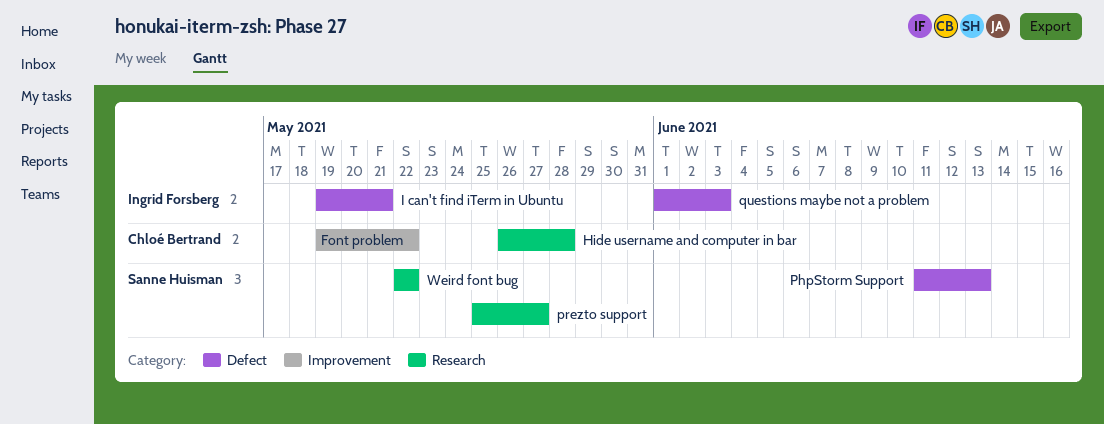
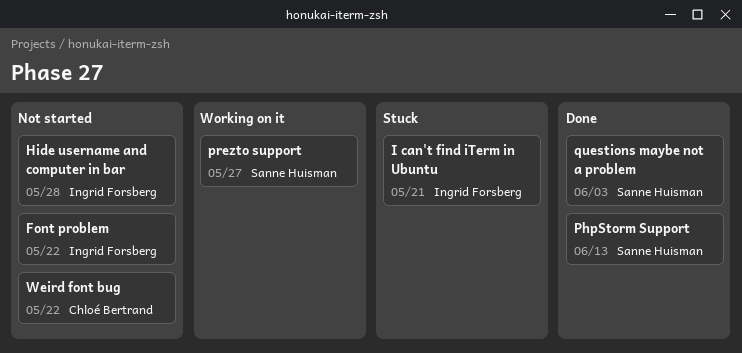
Font problem, owner: Chloé Bertrand -> Ingrid Forsberg
Hide username and computer in bar, owner: Chloé Bertrand -> Ingrid Forsberg
questions maybe not a problem, owner: Ingrid Forsberg -> Sanne Huisman
Weird font bug, owner: Sanne Huisman -> Chloé Bertrand

